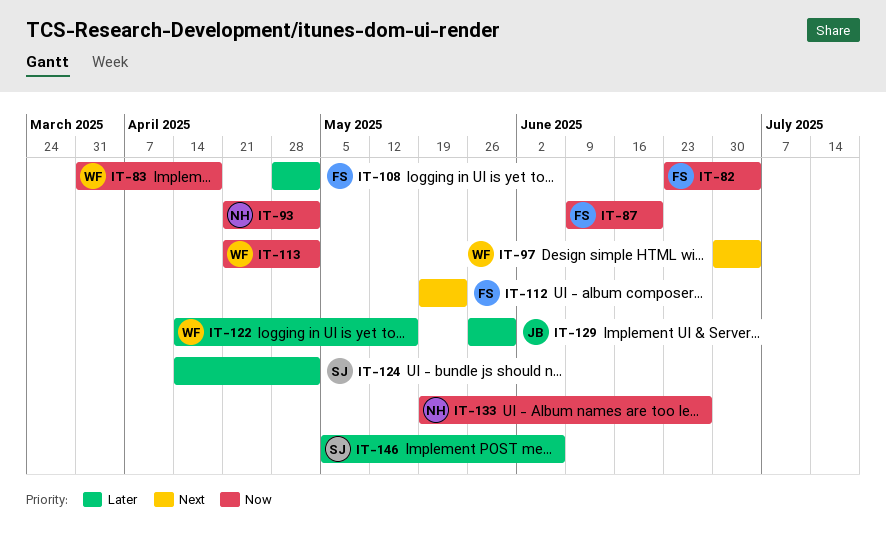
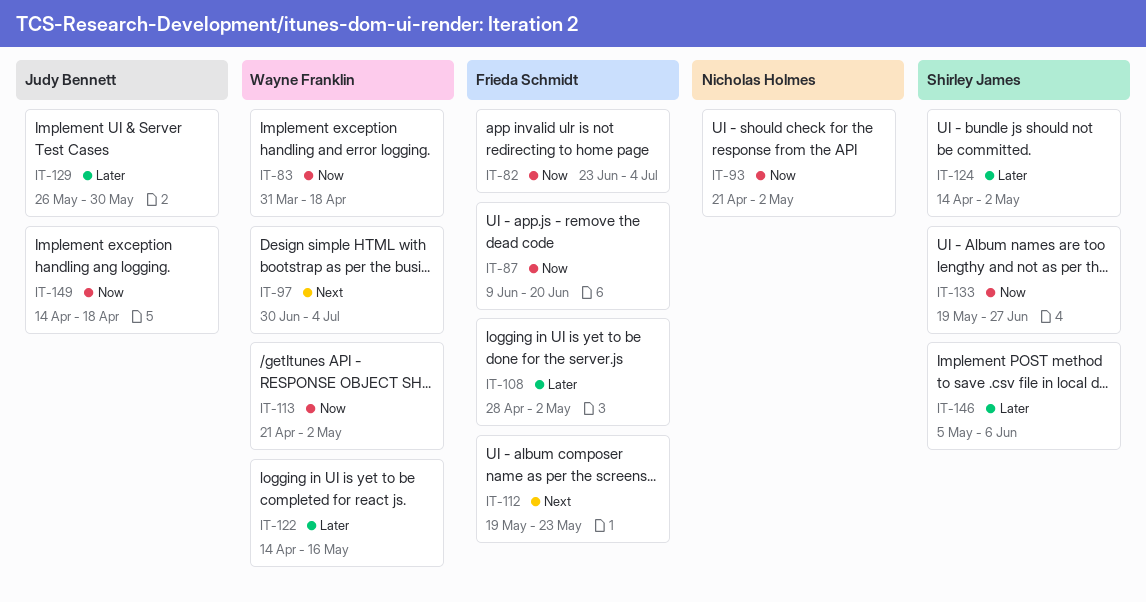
IT-133, owner: Nicholas Holmes -> Shirley James
IT-149: none -> present

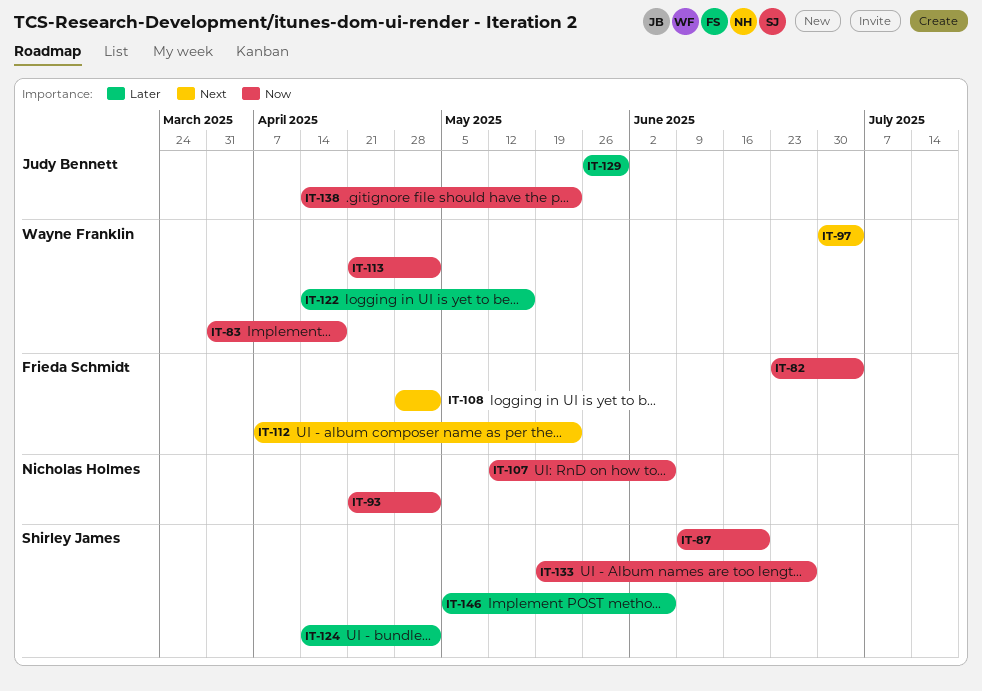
IT-87, owner: Frieda Schmidt -> Shirley James
IT-107: none -> present
IT-108, priority: Later -> Next
IT-112, start: May 19 -> Apr 7
IT-138: none -> present
IT-149: present -> none

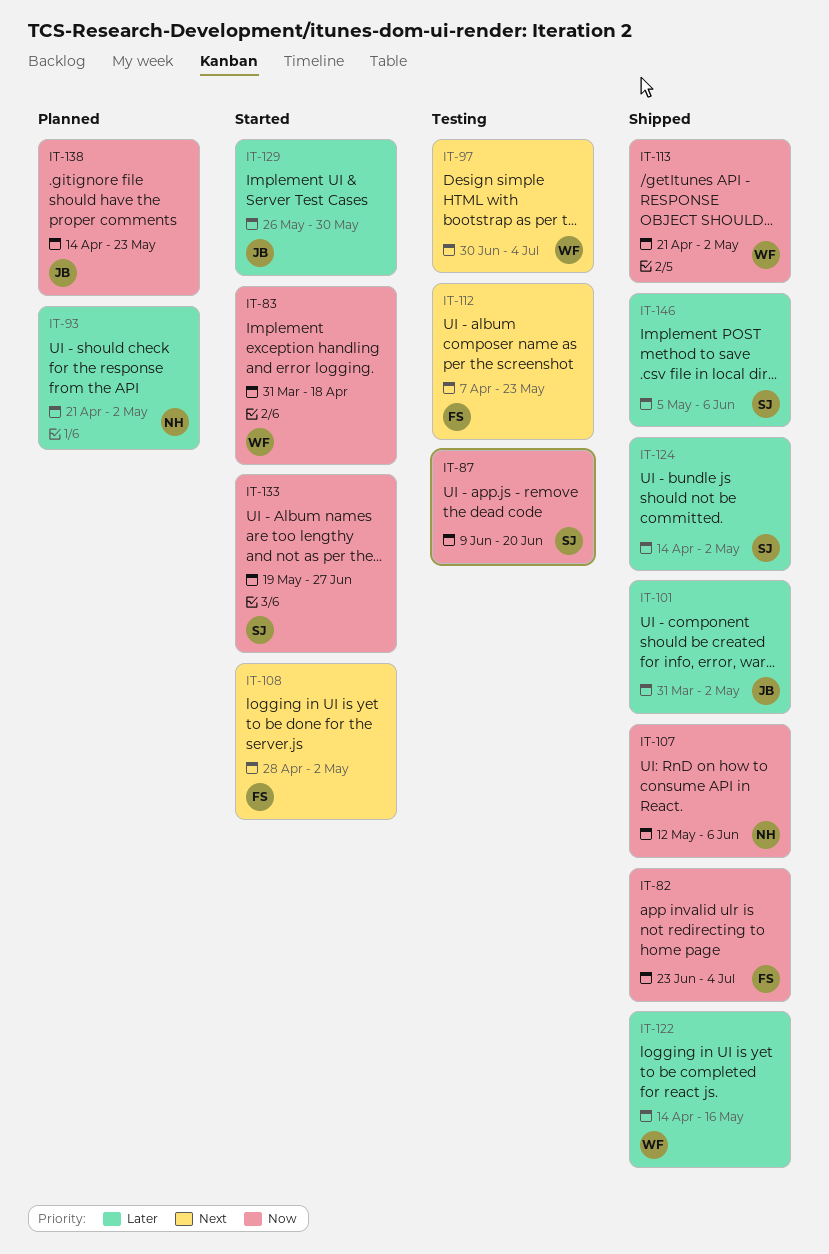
IT-93, priority: Now -> Later
IT-101: none -> present

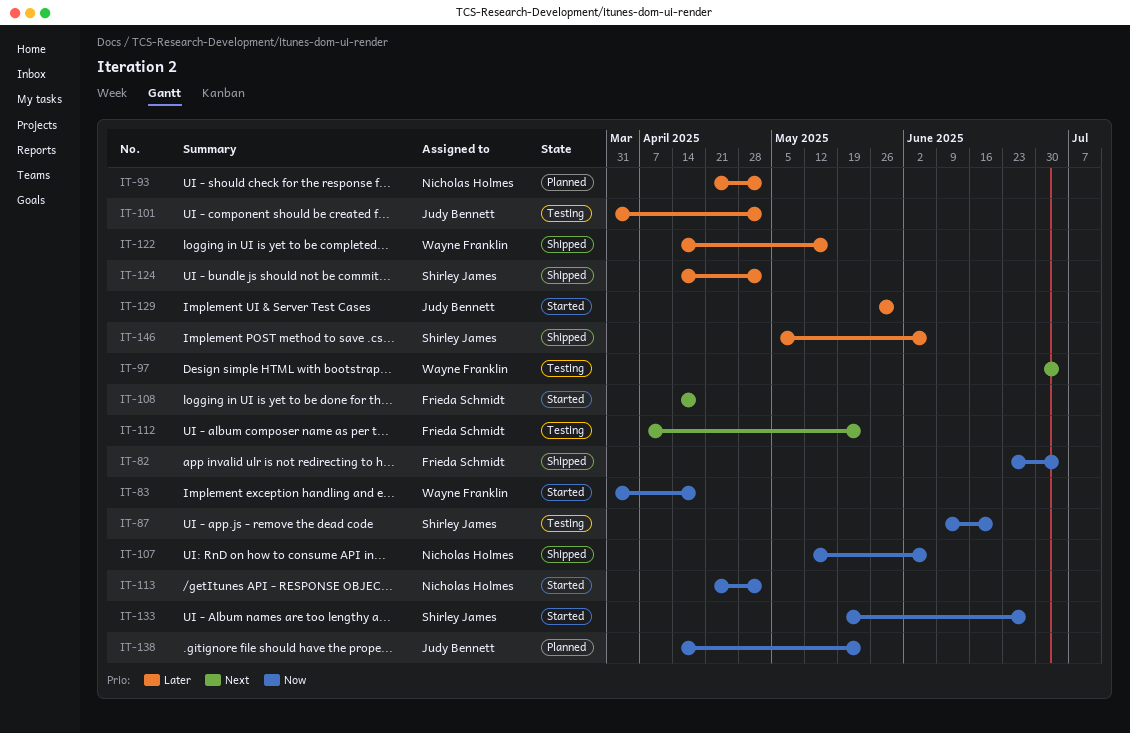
IT-101, status: Shipped -> Testing
IT-108, start: Apr 28 -> Apr 14
IT-108, due: May 2 -> Apr 18
IT-113, status: Shipped -> Started
IT-113, owner: Wayne Franklin -> Nicholas Holmes

